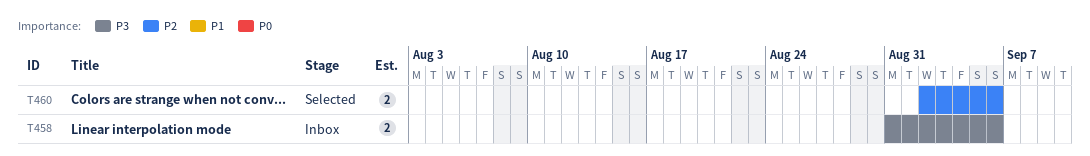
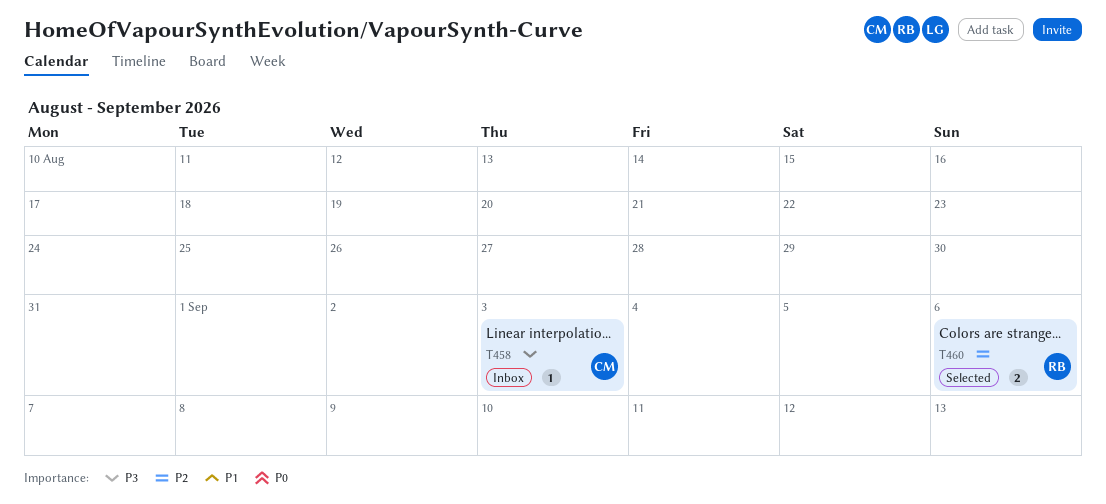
T458, estimate: 2 -> 1
T458, due: Sep 6 -> Sep 3

